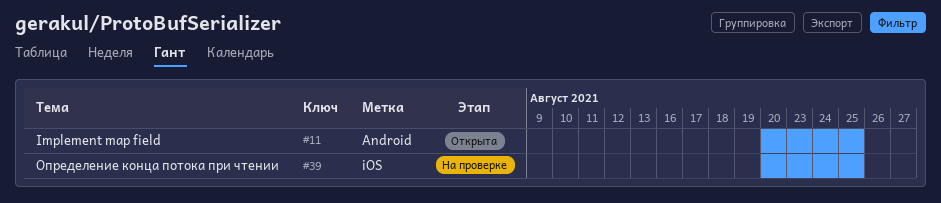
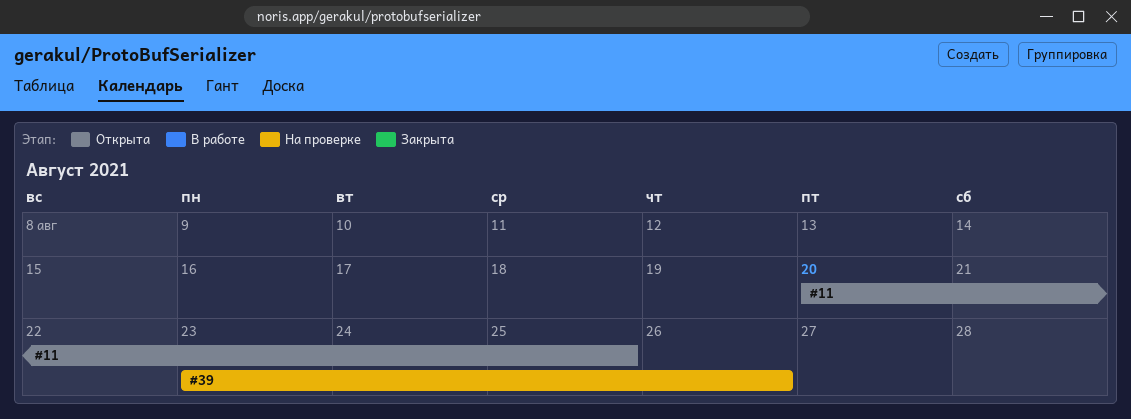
#39, start: Aug 20 -> Aug 23
#39, due: Aug 25 -> Aug 26

